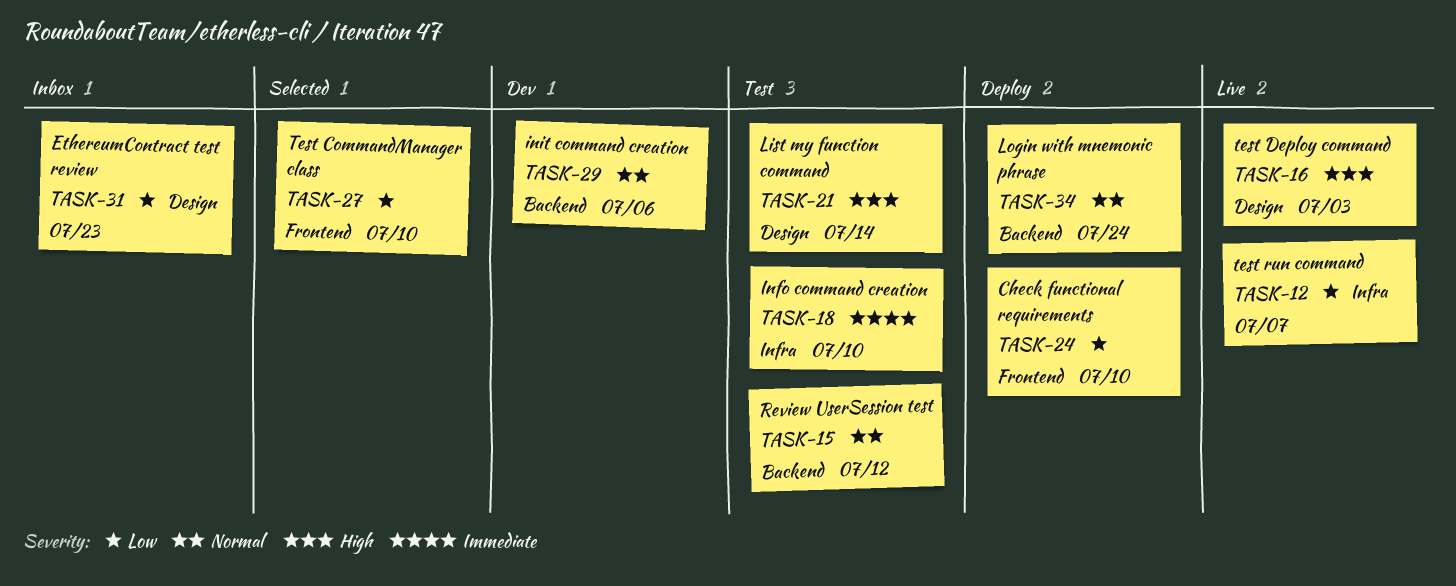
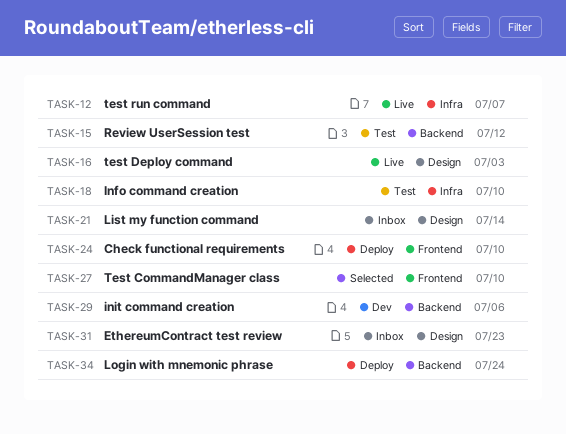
TASK-21, status: Test -> Inbox

